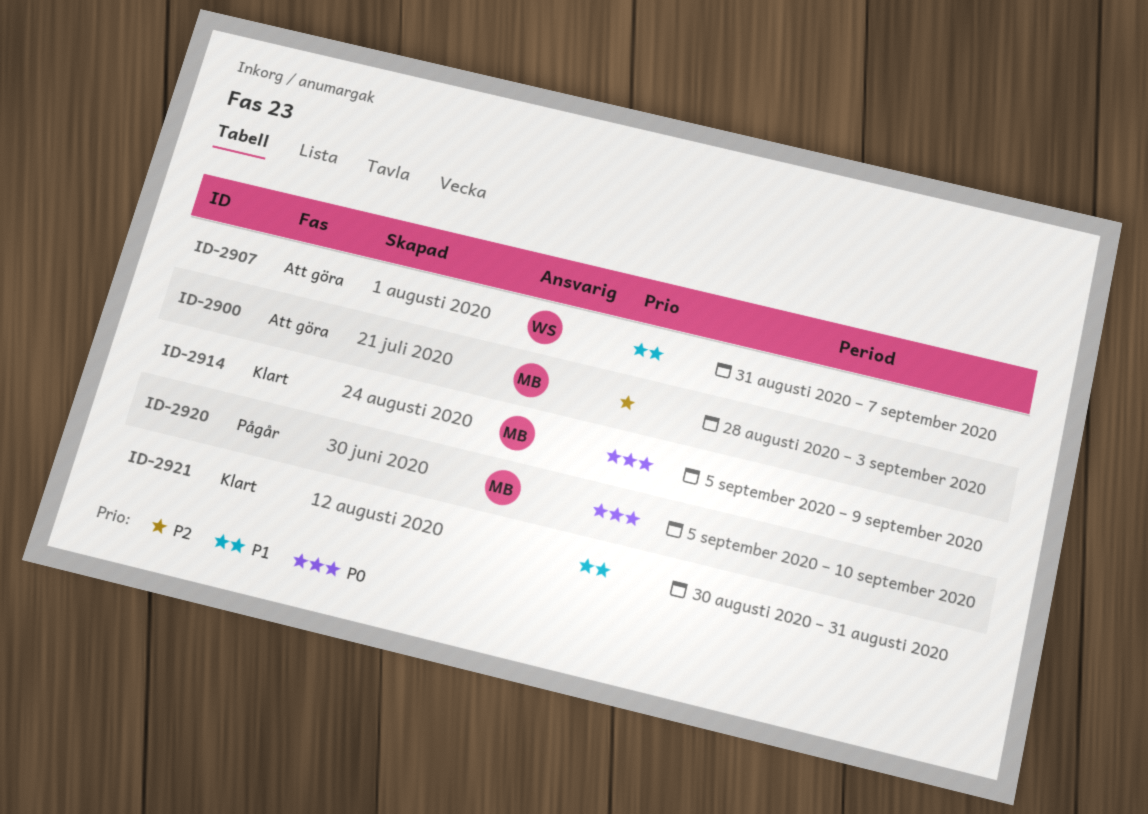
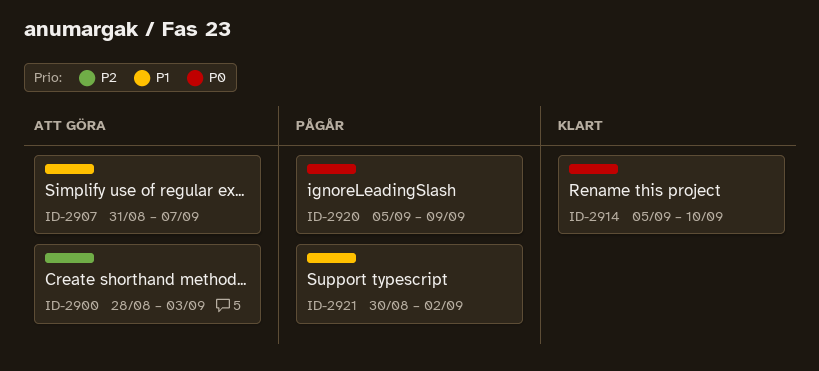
ID-2914, due: Sep 9 -> Sep 10
ID-2920, due: Sep 10 -> Sep 9
ID-2921, status: Klart -> Pågår
ID-2921, due: Aug 31 -> Sep 2

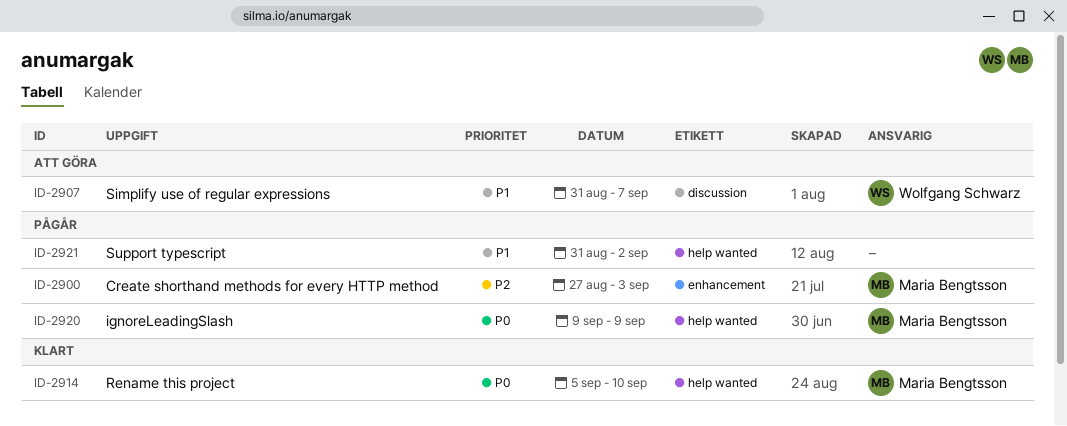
ID-2900, status: Att göra -> Pågår
ID-2900, start: Aug 28 -> Aug 27
ID-2920, start: Sep 5 -> Sep 9
ID-2921, start: Aug 30 -> Aug 31

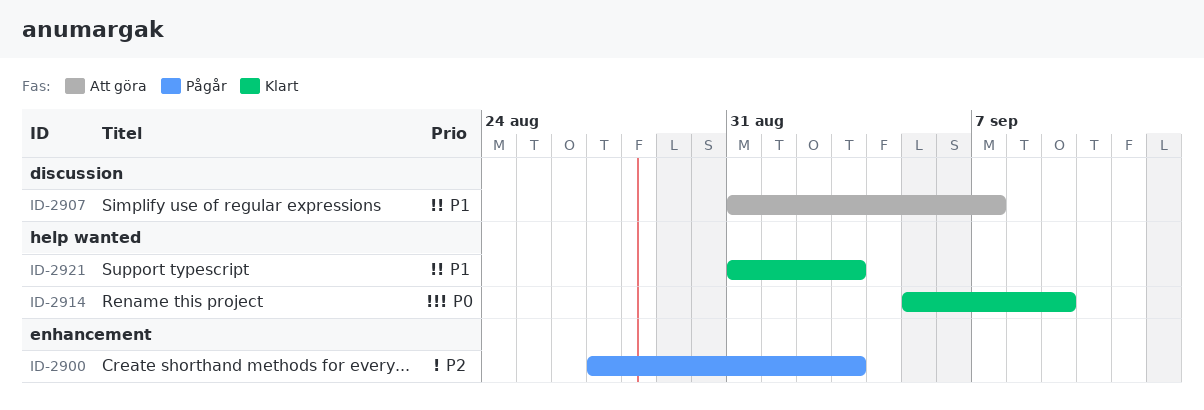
ID-2914, due: Sep 10 -> Sep 9
ID-2920: present -> none
ID-2921, status: Pågår -> Klart
ID-2921, due: Sep 2 -> Sep 3

